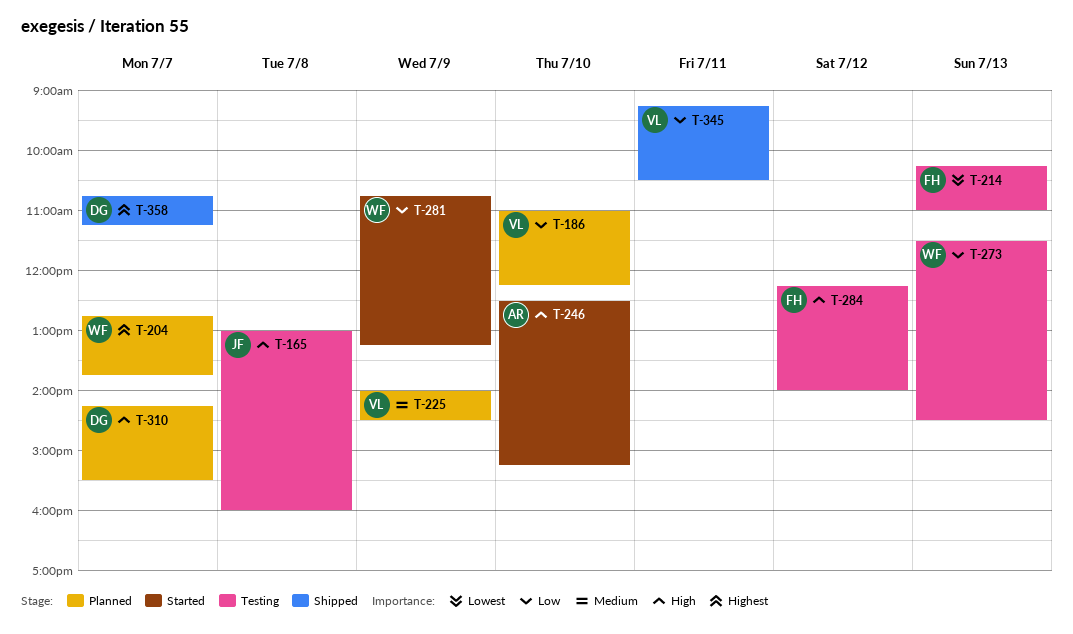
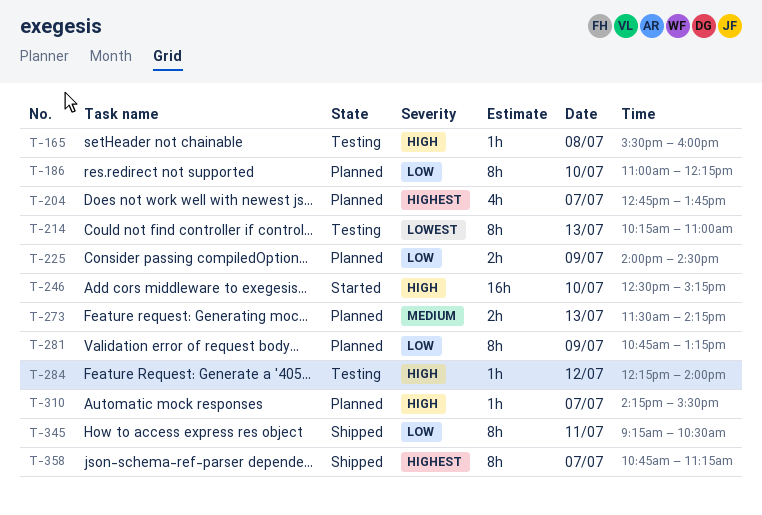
T-165, begins: 13:00 -> 15:30
T-225, priority: Medium -> Low
T-273, status: Testing -> Planned
T-273, priority: Low -> Medium
T-273, ends: 14:30 -> 14:15
T-281, status: Started -> Planned

